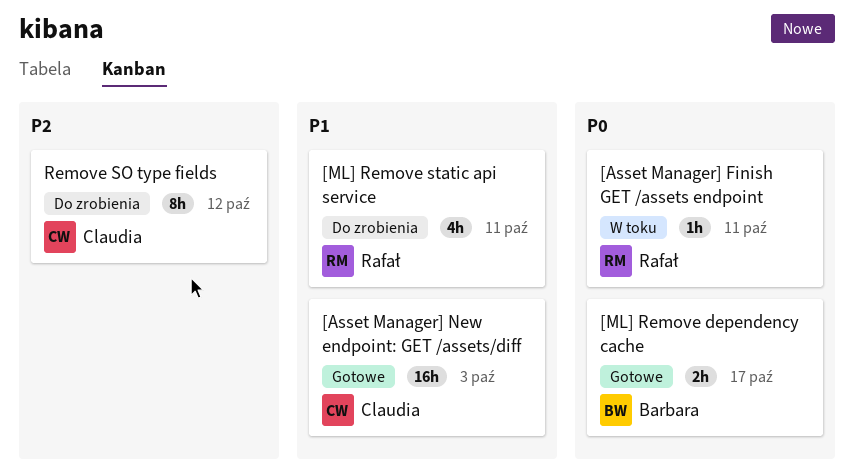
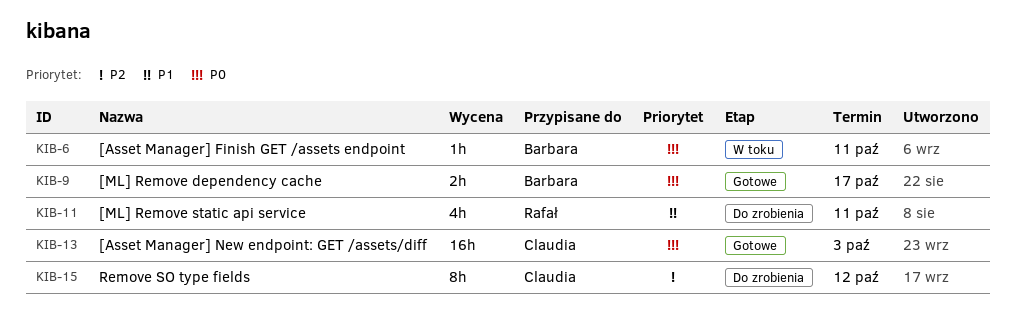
[Asset Manager] Finish GET /assets endpoint, owner: Rafał -> Barbara
[Asset Manager] New endpoint: GET /assets/diff, priority: P1 -> P0

